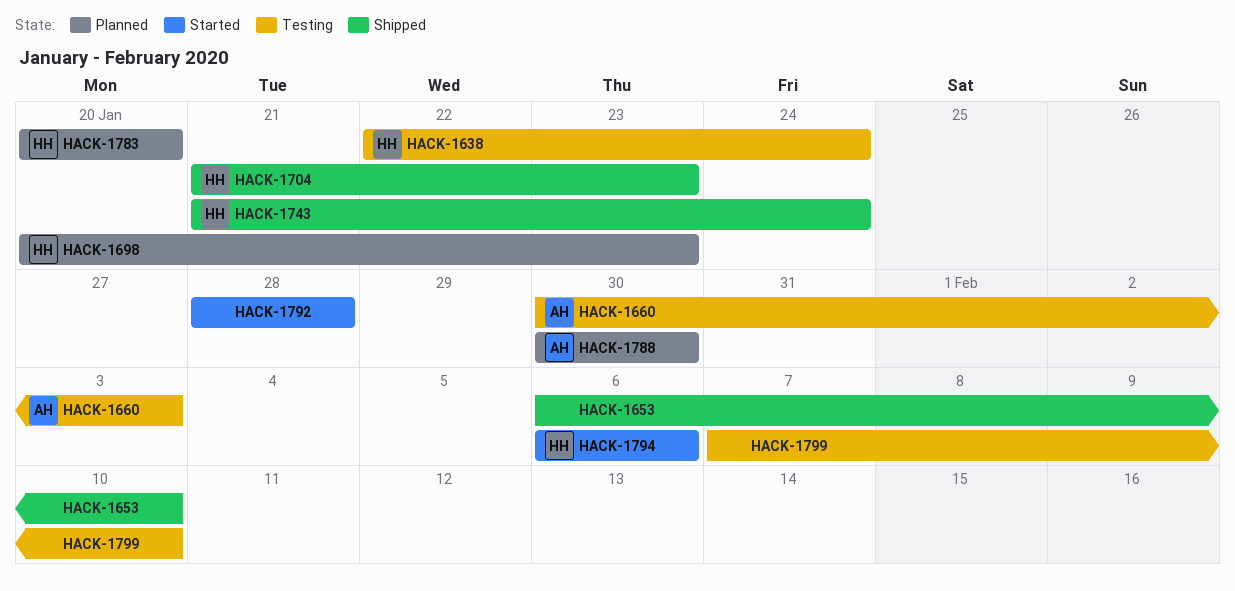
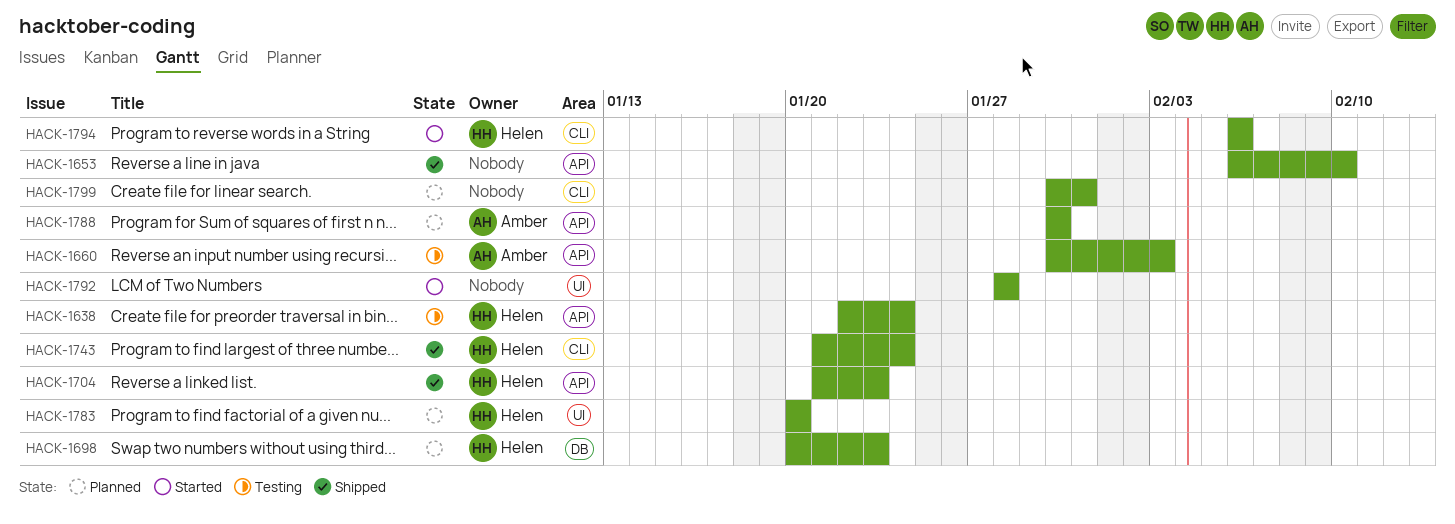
HACK-1799, status: Testing -> Planned
HACK-1799, start: Feb 7 -> Jan 30
HACK-1799, due: Feb 10 -> Jan 31

